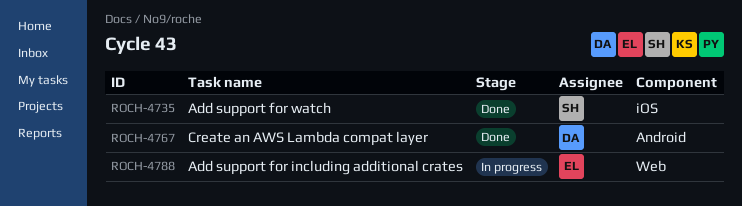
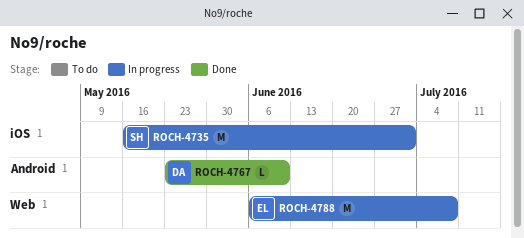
ROCH-4735, status: Done -> In progress

